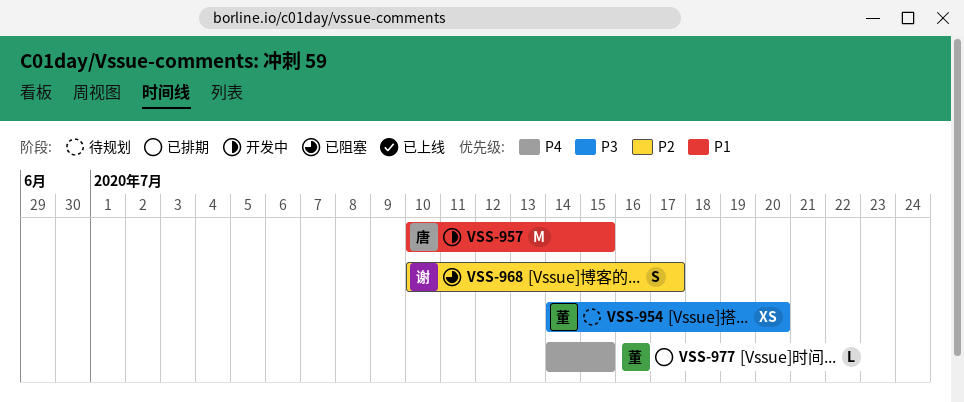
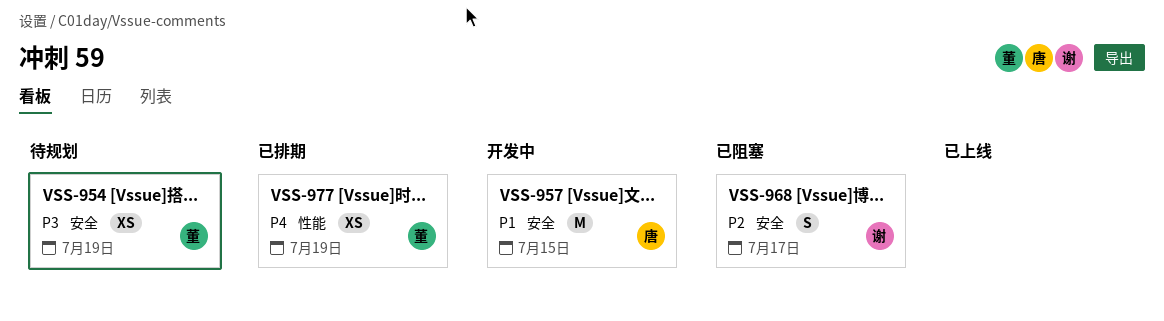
VSS-954, due: Jul 20 -> Jul 19
VSS-977, estimate: L -> XS
VSS-977, due: Jul 15 -> Jul 19

